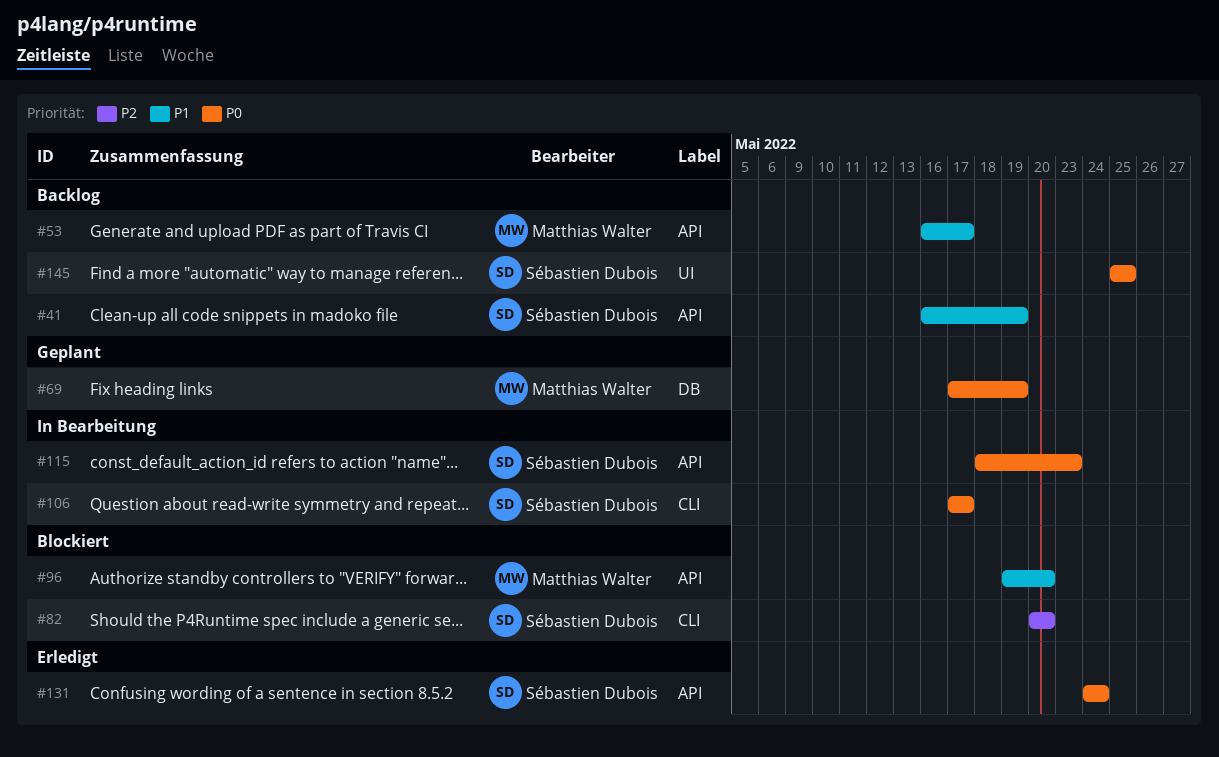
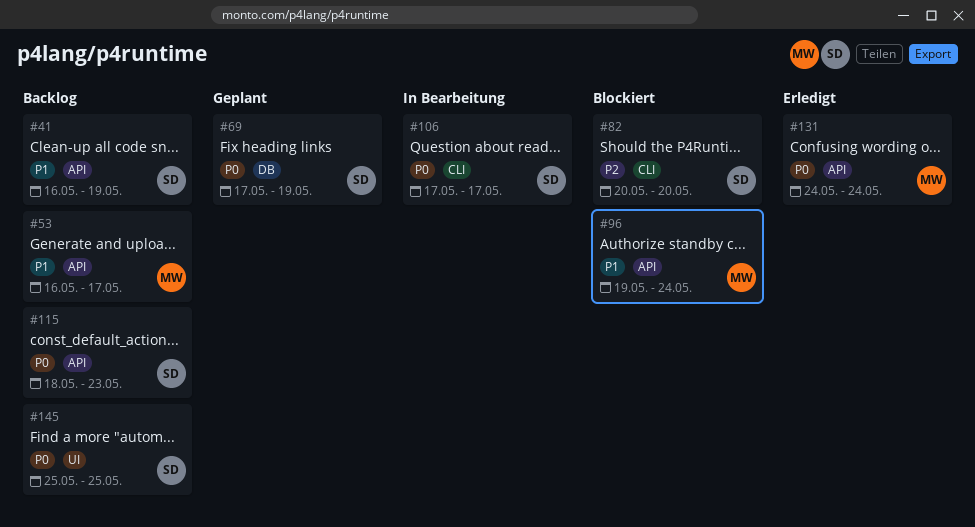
#69, owner: Matthias Walter -> Sébastien Dubois
#96, due: May 20 -> May 24
#115, status: In Bearbeitung -> Backlog
#131, owner: Sébastien Dubois -> Matthias Walter

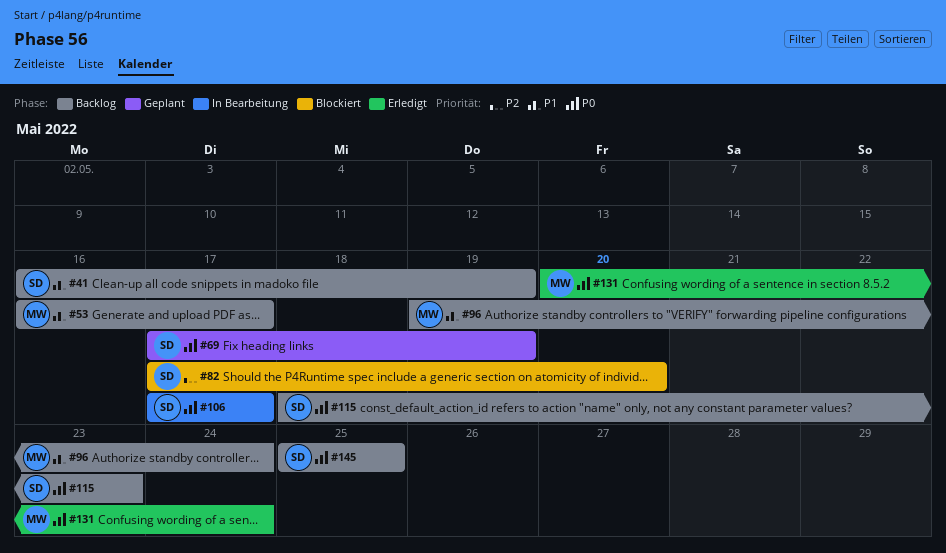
#82, start: May 20 -> May 17
#96, status: Blockiert -> Backlog
#131, start: May 24 -> May 20

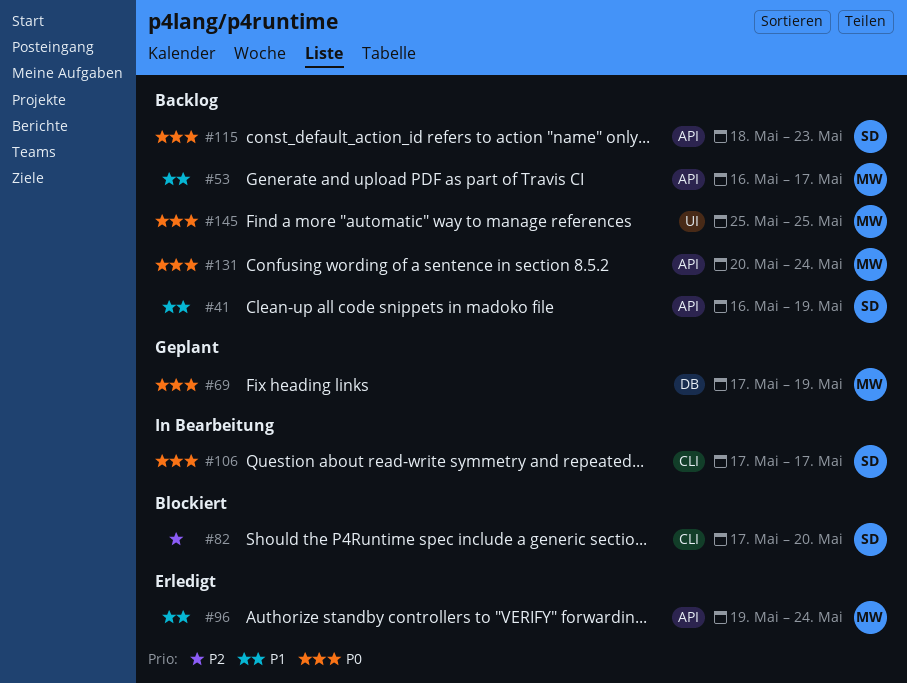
#69, owner: SD -> MW
#96, status: Backlog -> Erledigt
#131, status: Erledigt -> Backlog
#145, owner: SD -> MW

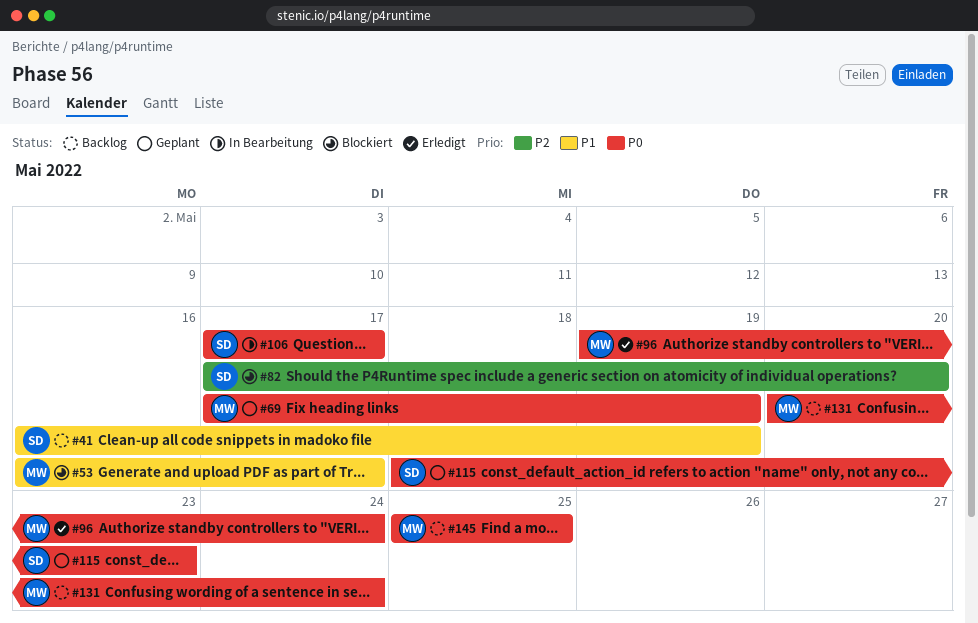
#53, status: Backlog -> Blockiert
#96, priority: P1 -> P0
#115, status: Backlog -> Geplant

